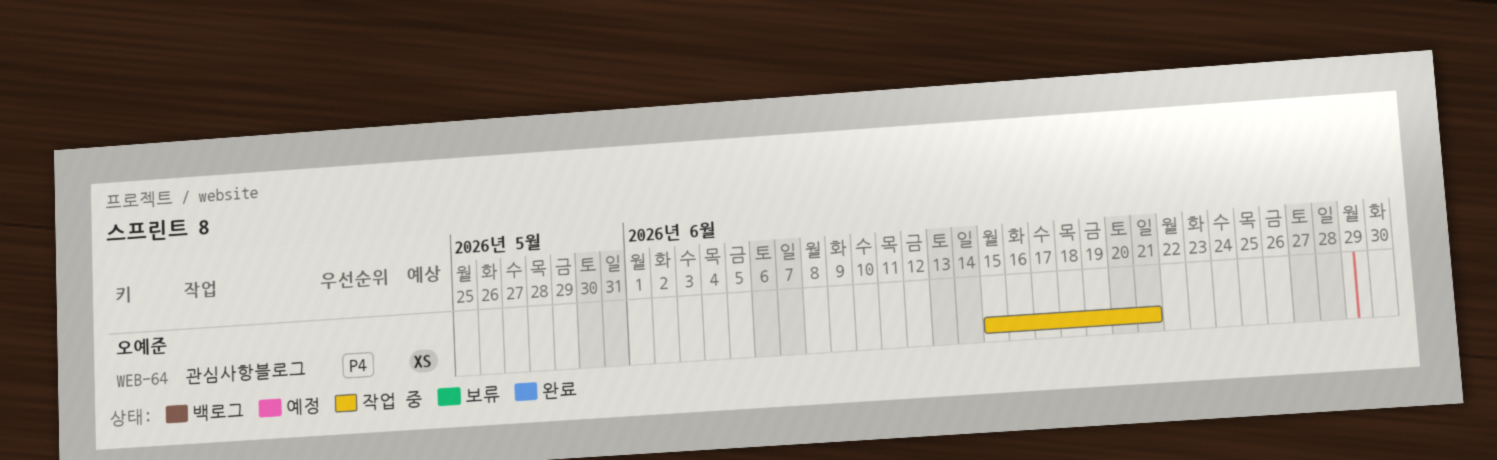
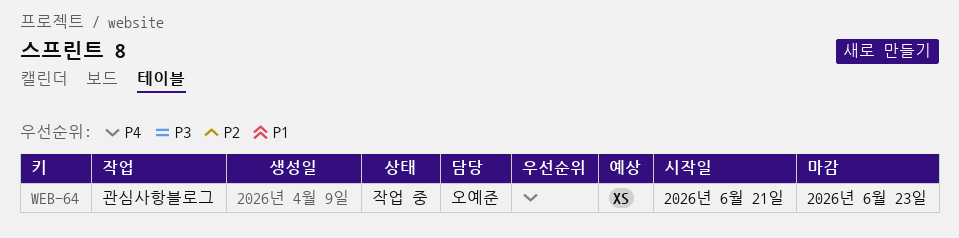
WEB-64, start: Jun 15 -> Jun 21
WEB-64, due: Jun 21 -> Jun 23

